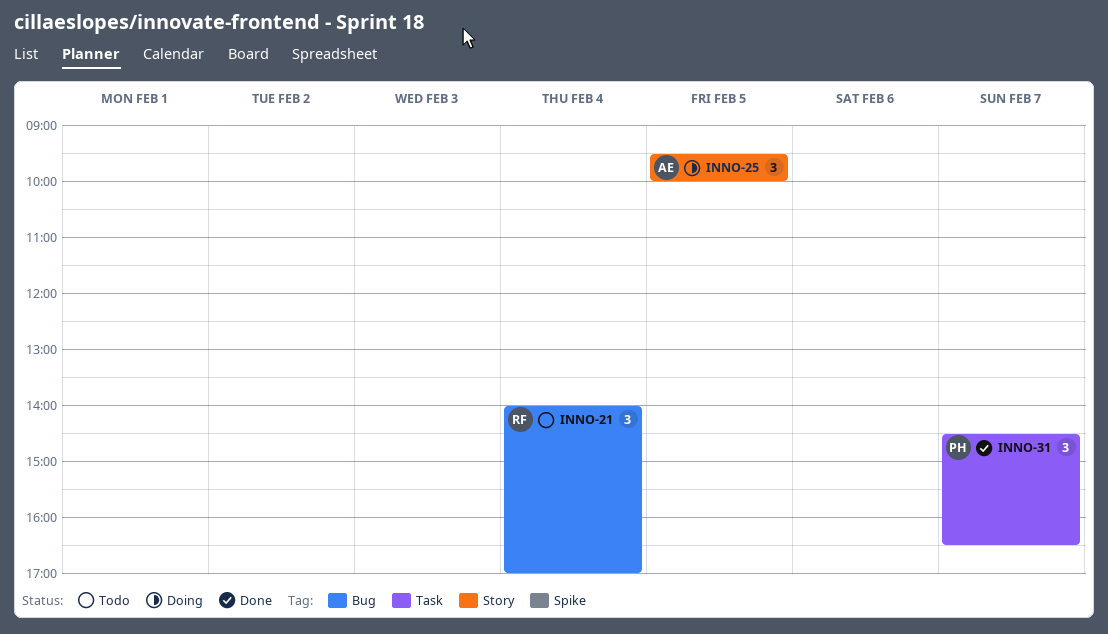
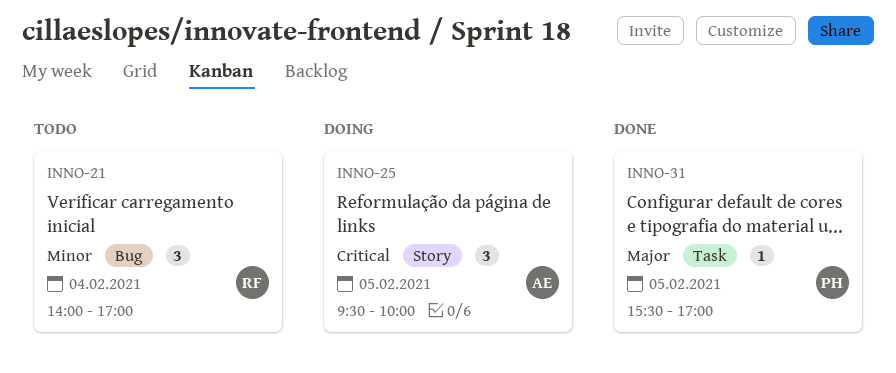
INNO-31, estimate: 3 -> 1
INNO-31, day: Feb 7 -> Feb 5
INNO-31, begins: 14:30 -> 15:30
INNO-31, ends: 16:30 -> 17:00

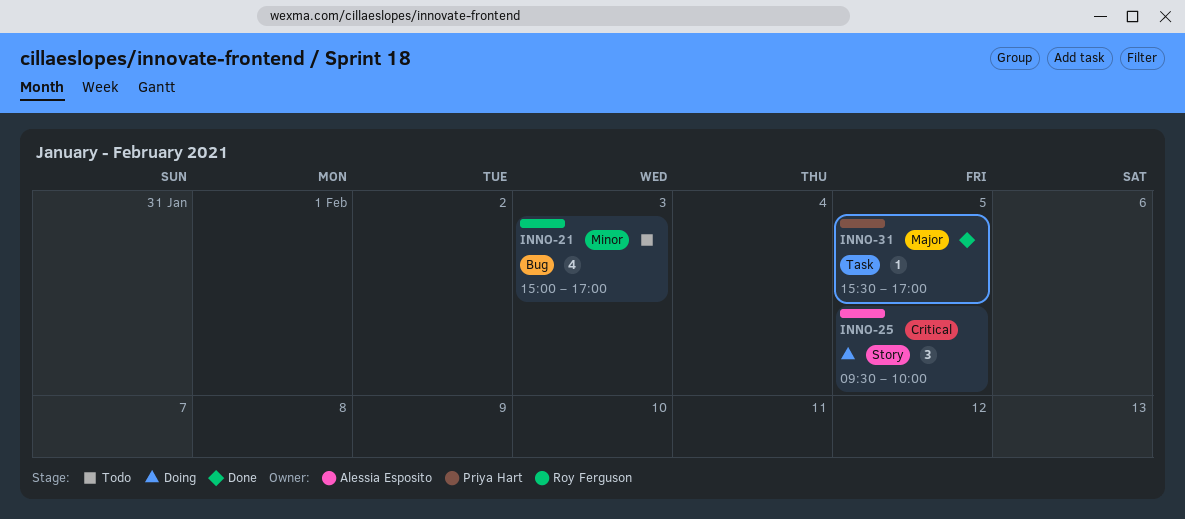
INNO-21, estimate: 3 -> 4
INNO-21, day: Feb 4 -> Feb 3
INNO-21, begins: 14:00 -> 15:00

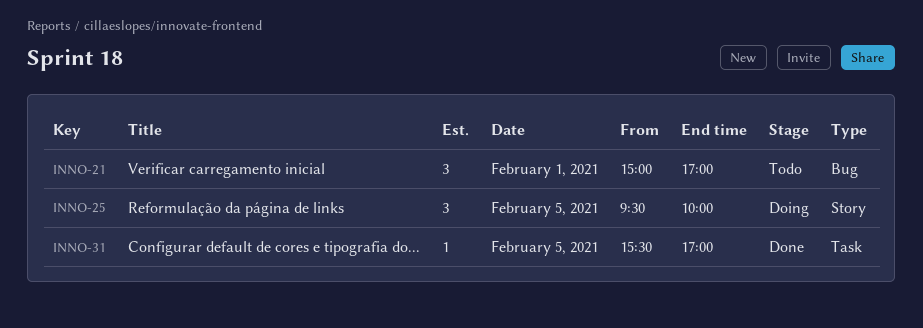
INNO-21, estimate: 4 -> 3
INNO-21, day: Feb 3 -> Feb 1

